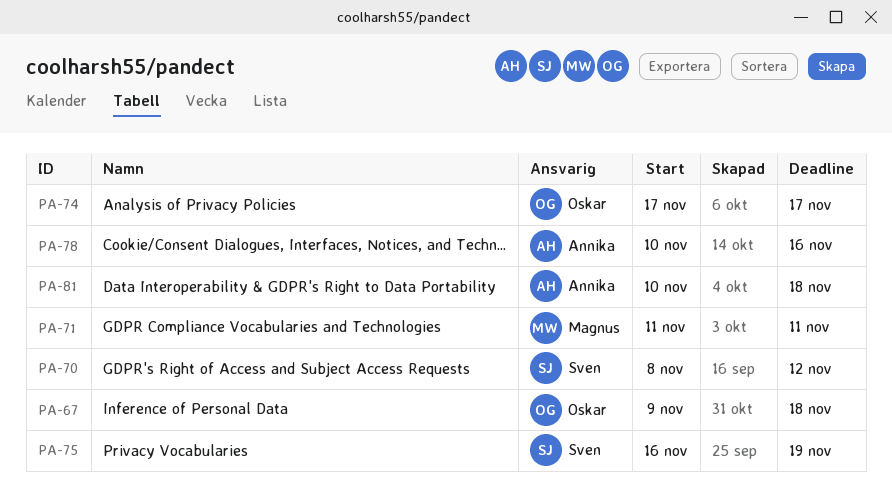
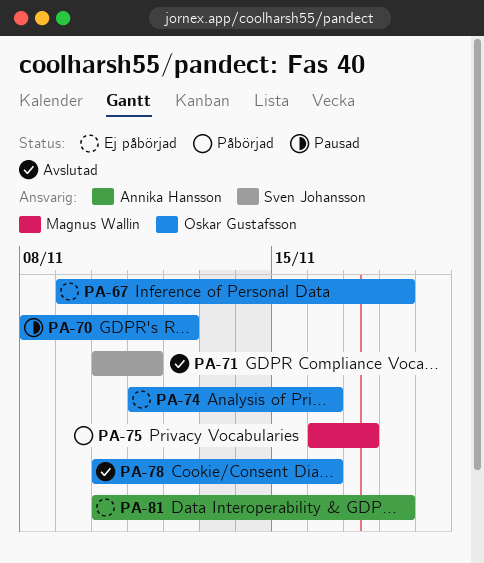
PA-70, owner: Sven Johansson -> Oskar Gustafsson
PA-71, owner: Magnus Wallin -> Sven Johansson
PA-71, start: Nov 11 -> Nov 10
PA-74, start: Nov 17 -> Nov 11
PA-74, due: Nov 17 -> Nov 16
PA-75, owner: Sven Johansson -> Magnus Wallin
PA-75, due: Nov 19 -> Nov 17
PA-78, owner: Annika Hansson -> Oskar Gustafsson

